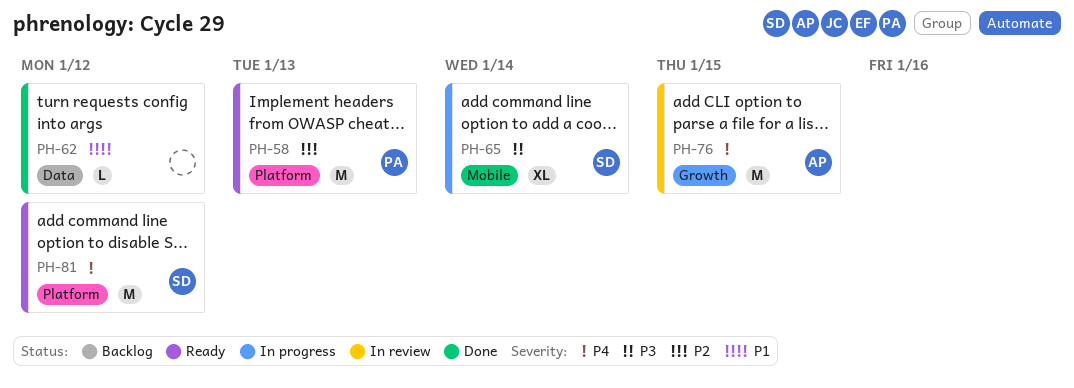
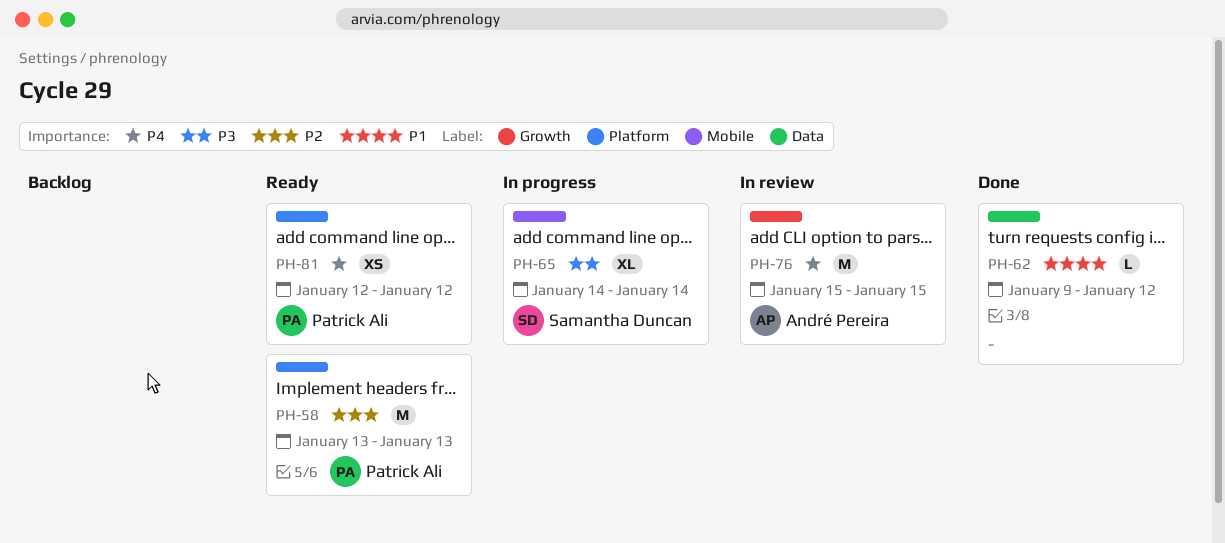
PH-81, owner: Samantha Duncan -> Patrick Ali
PH-81, estimate: M -> XS

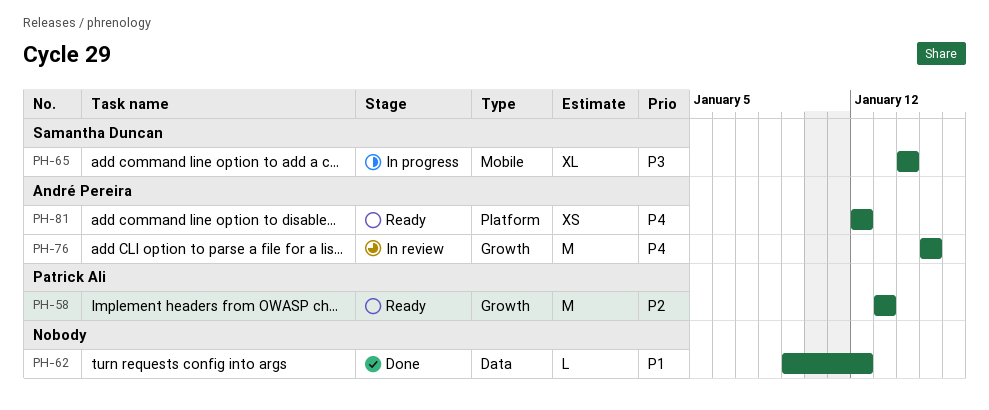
PH-58, label: Platform -> Growth
PH-81, owner: Patrick Ali -> André Pereira

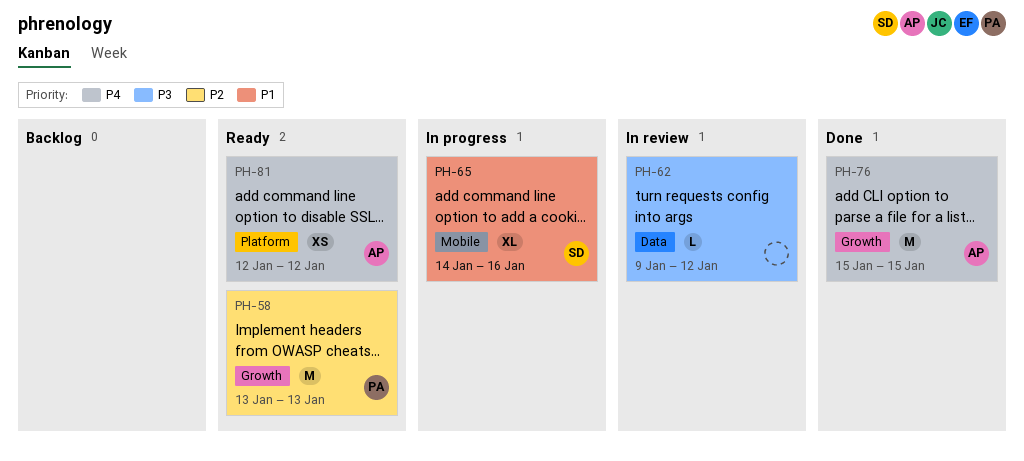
PH-62, status: Done -> In review
PH-62, priority: P1 -> P3
PH-65, priority: P3 -> P1
PH-65, due: Jan 14 -> Jan 16
PH-76, status: In review -> Done

